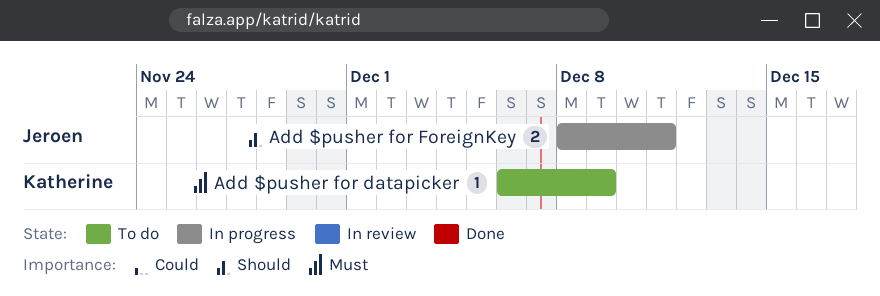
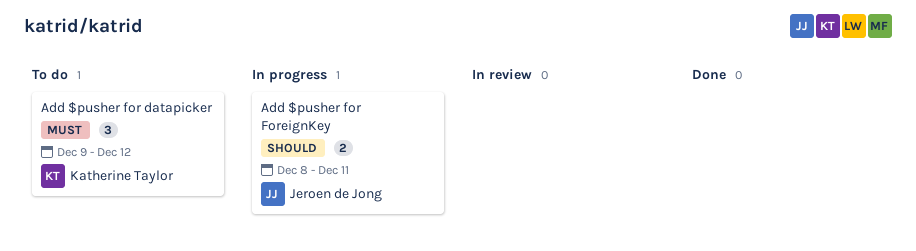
Add $pusher for datapicker, estimate: 1 -> 3
Add $pusher for datapicker, start: Dec 6 -> Dec 9
Add $pusher for datapicker, due: Dec 9 -> Dec 12

